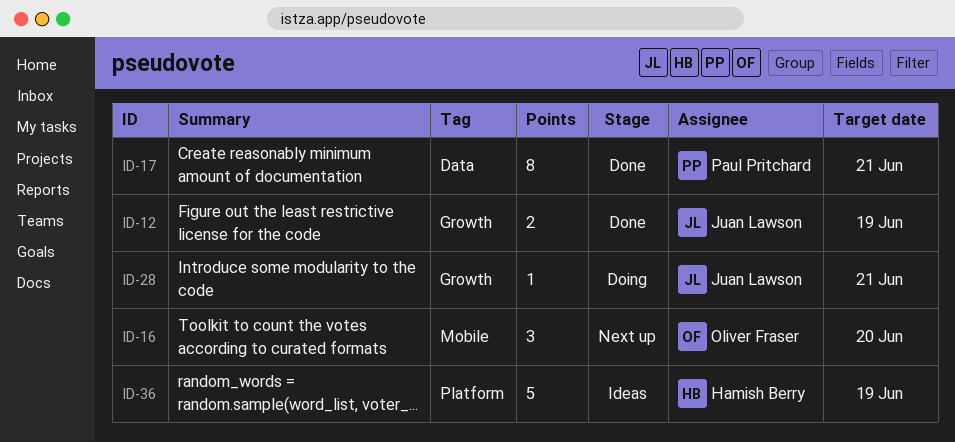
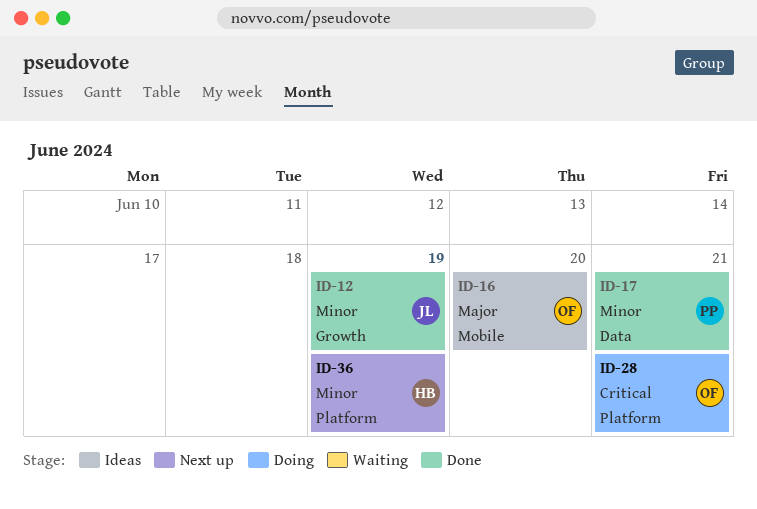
ID-16, status: Next up -> Ideas
ID-28, owner: Juan Lawson -> Oliver Fraser
ID-28, label: Growth -> Platform
ID-36, status: Ideas -> Next up

